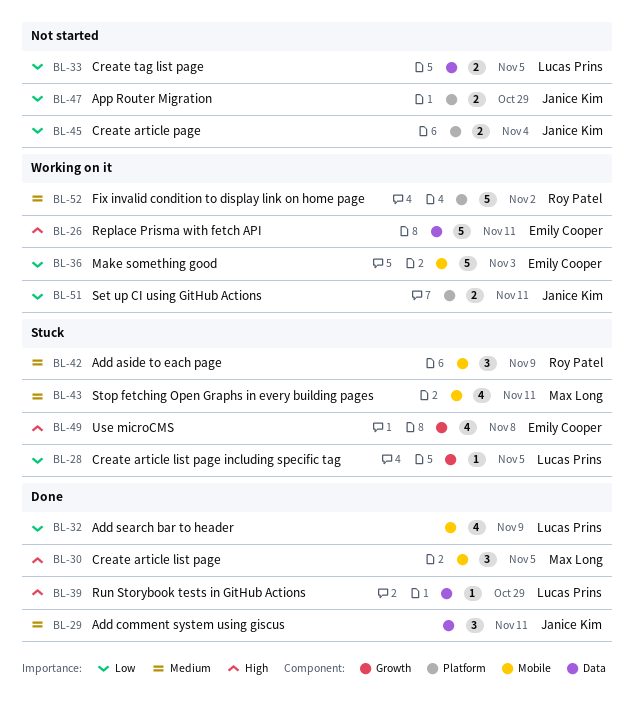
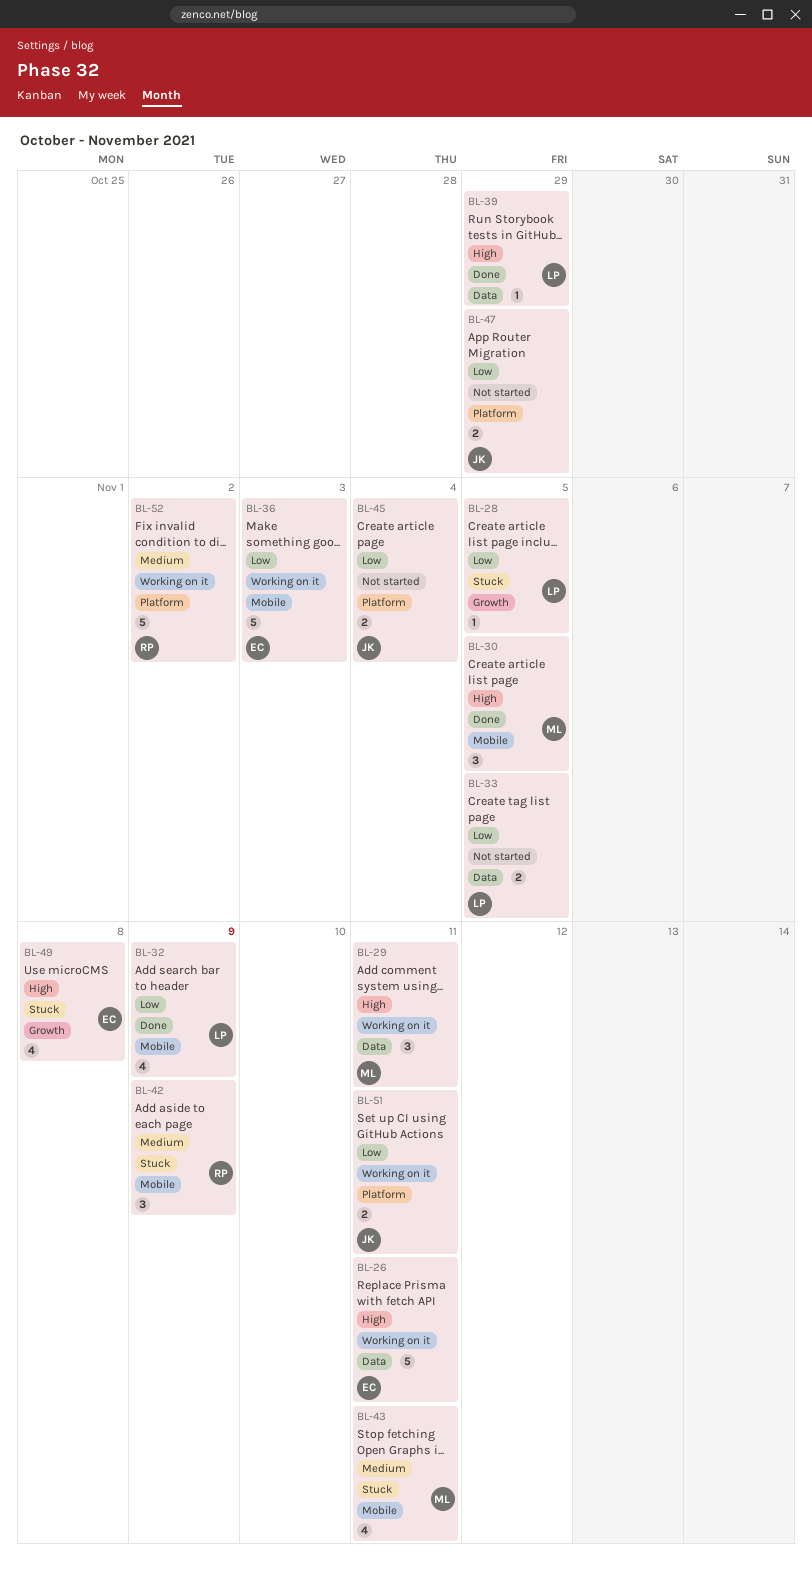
BL-29, status: Done -> Working on it
BL-29, owner: Janice Kim -> Max Long
BL-29, priority: Medium -> High

